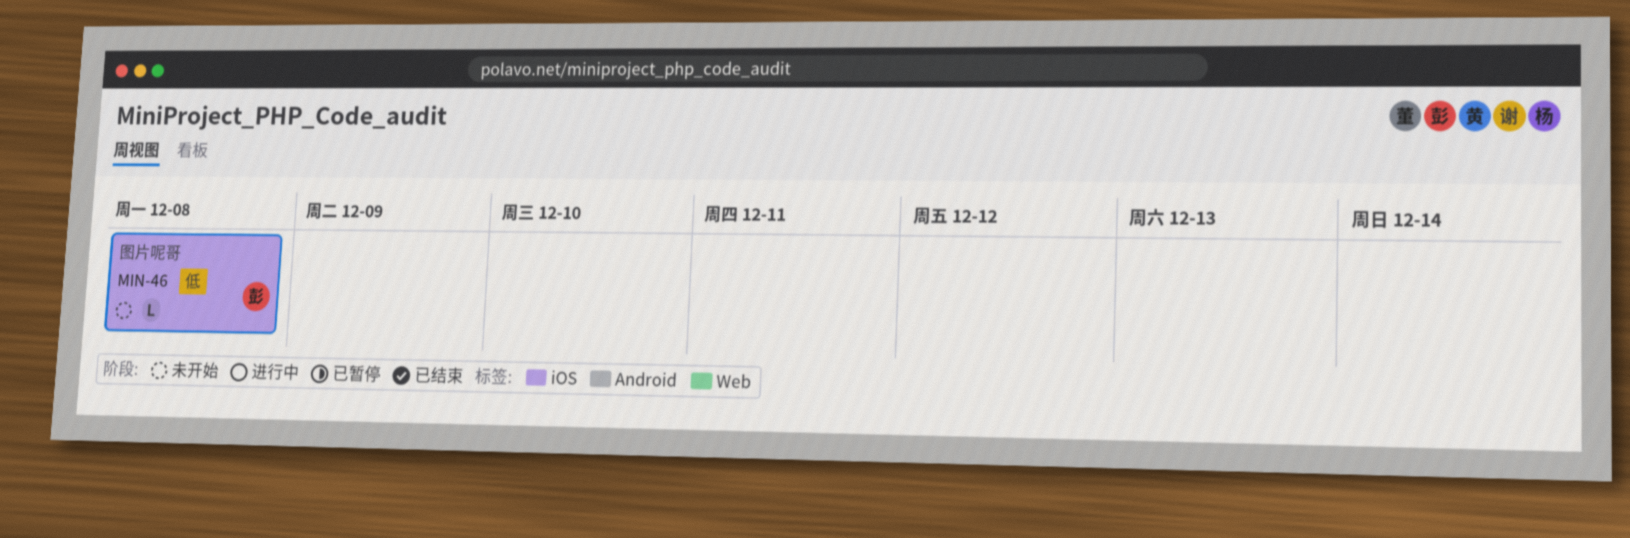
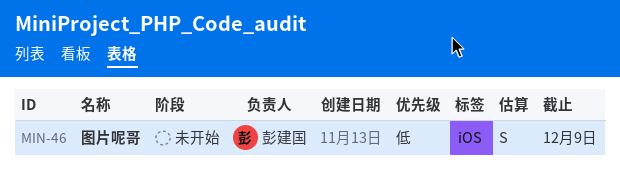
MIN-46, estimate: L -> S
MIN-46, due: Dec 8 -> Dec 9

